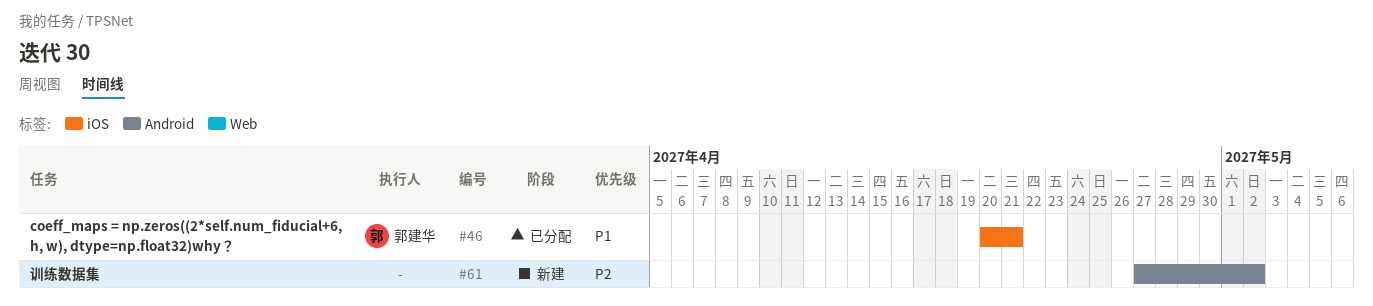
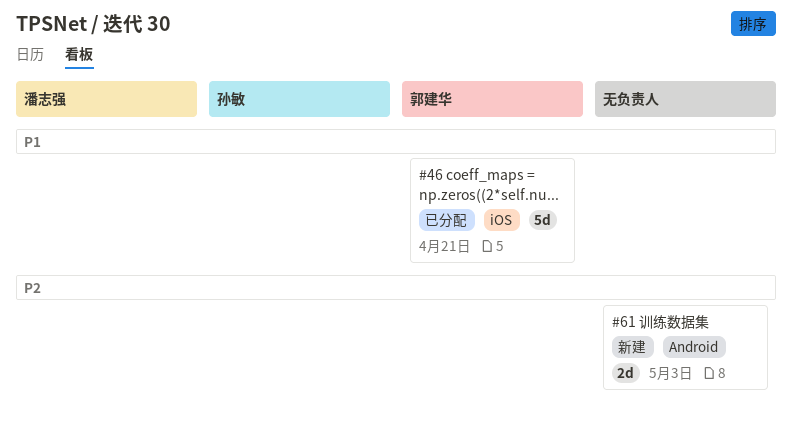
#61, due: May 2 -> May 3

